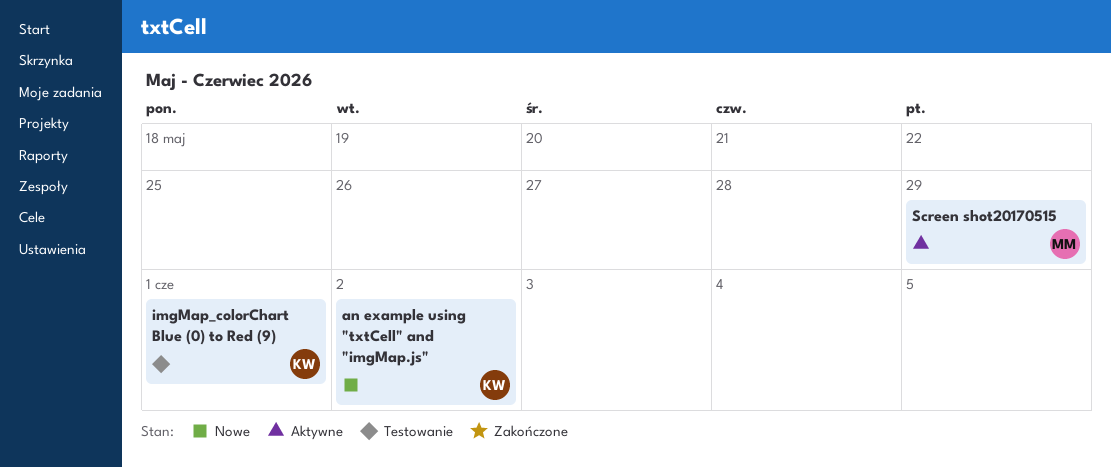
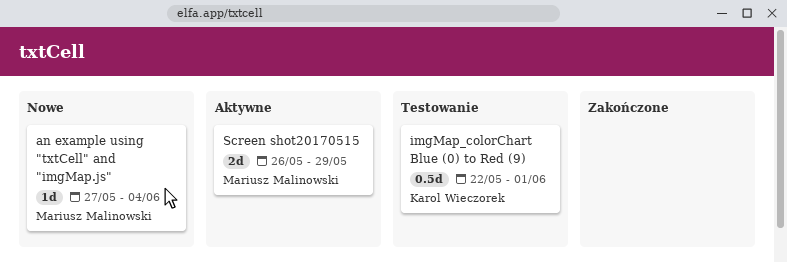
an example using "txtCell" and "imgMap.js", owner: Karol Wieczorek -> Mariusz Malinowski
an example using "txtCell" and "imgMap.js", due: Jun 2 -> Jun 4

